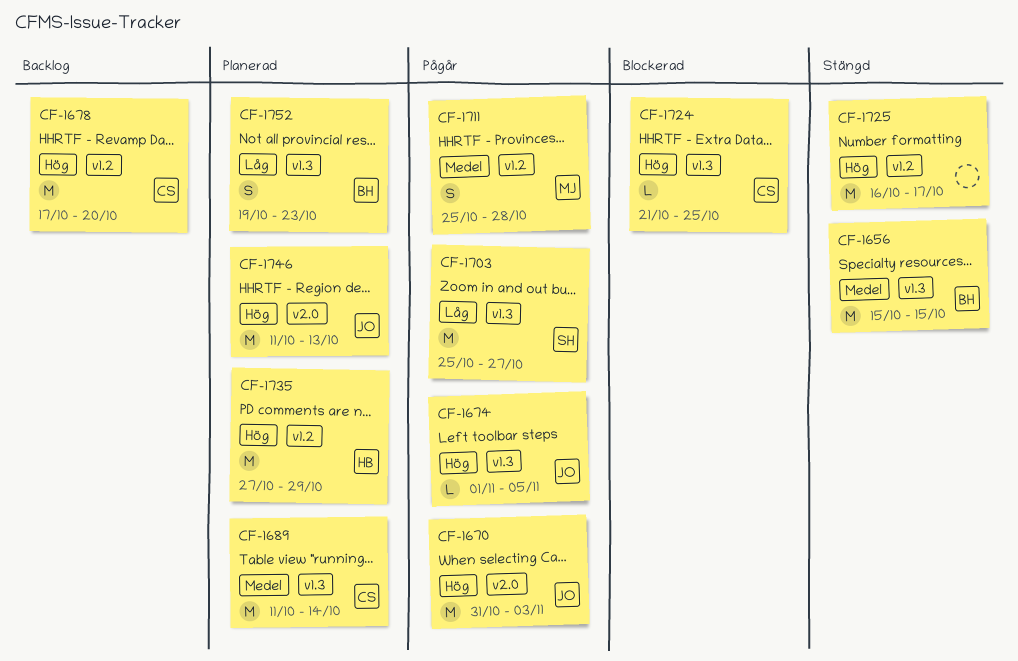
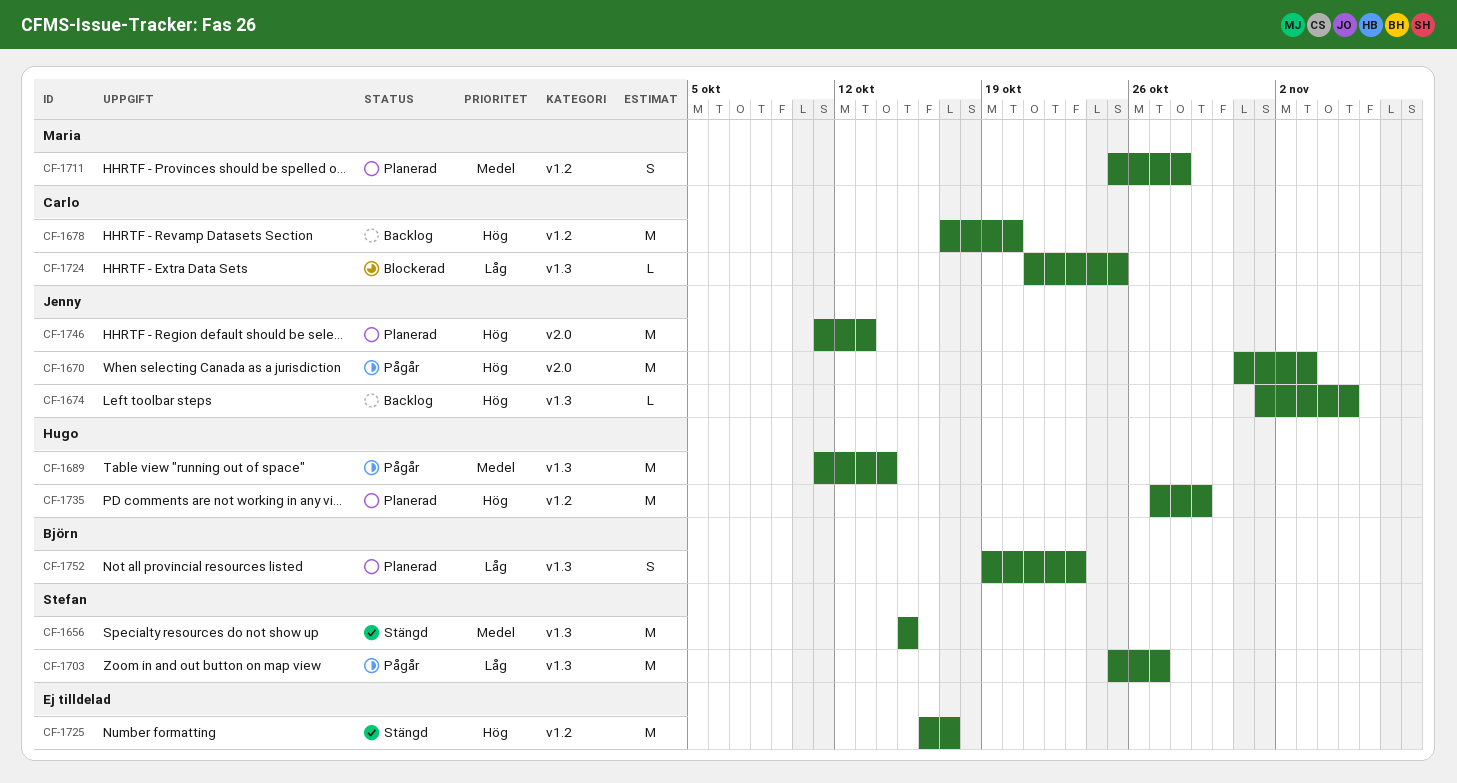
CF-1656, owner: Björn -> Stefan
CF-1674, status: Pågår -> Backlog
CF-1689, status: Planerad -> Pågår
CF-1689, owner: Carlo -> Hugo
CF-1711, status: Pågår -> Planerad
CF-1724, priority: Hög -> Låg

